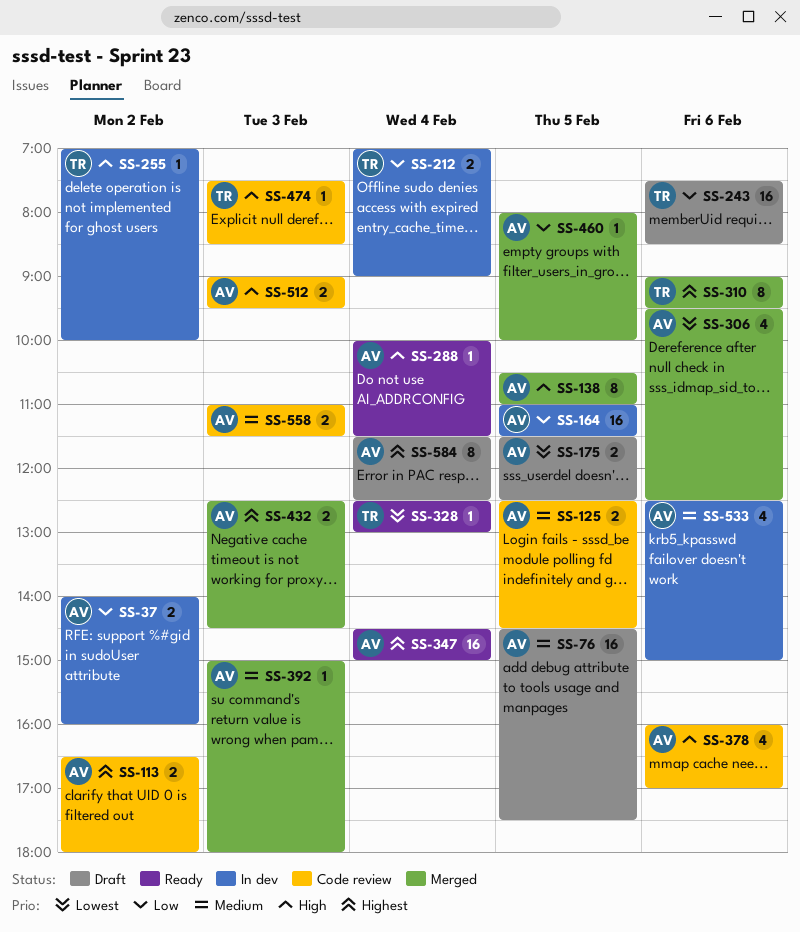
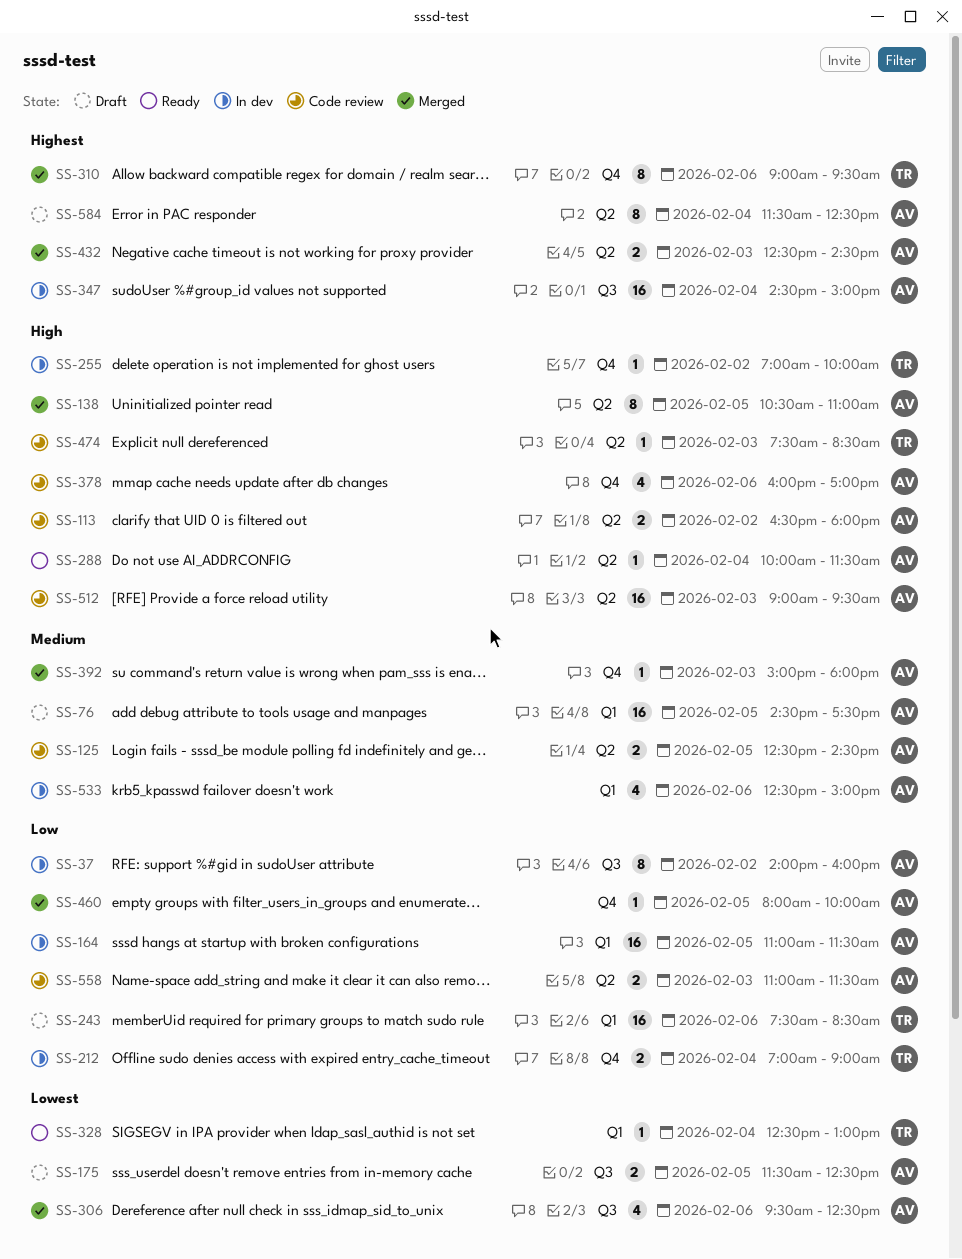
SS-37, estimate: 2 -> 8
SS-113, priority: Highest -> High
SS-347, status: Ready -> In dev
SS-512, estimate: 2 -> 16
SS-558, priority: Medium -> Low

